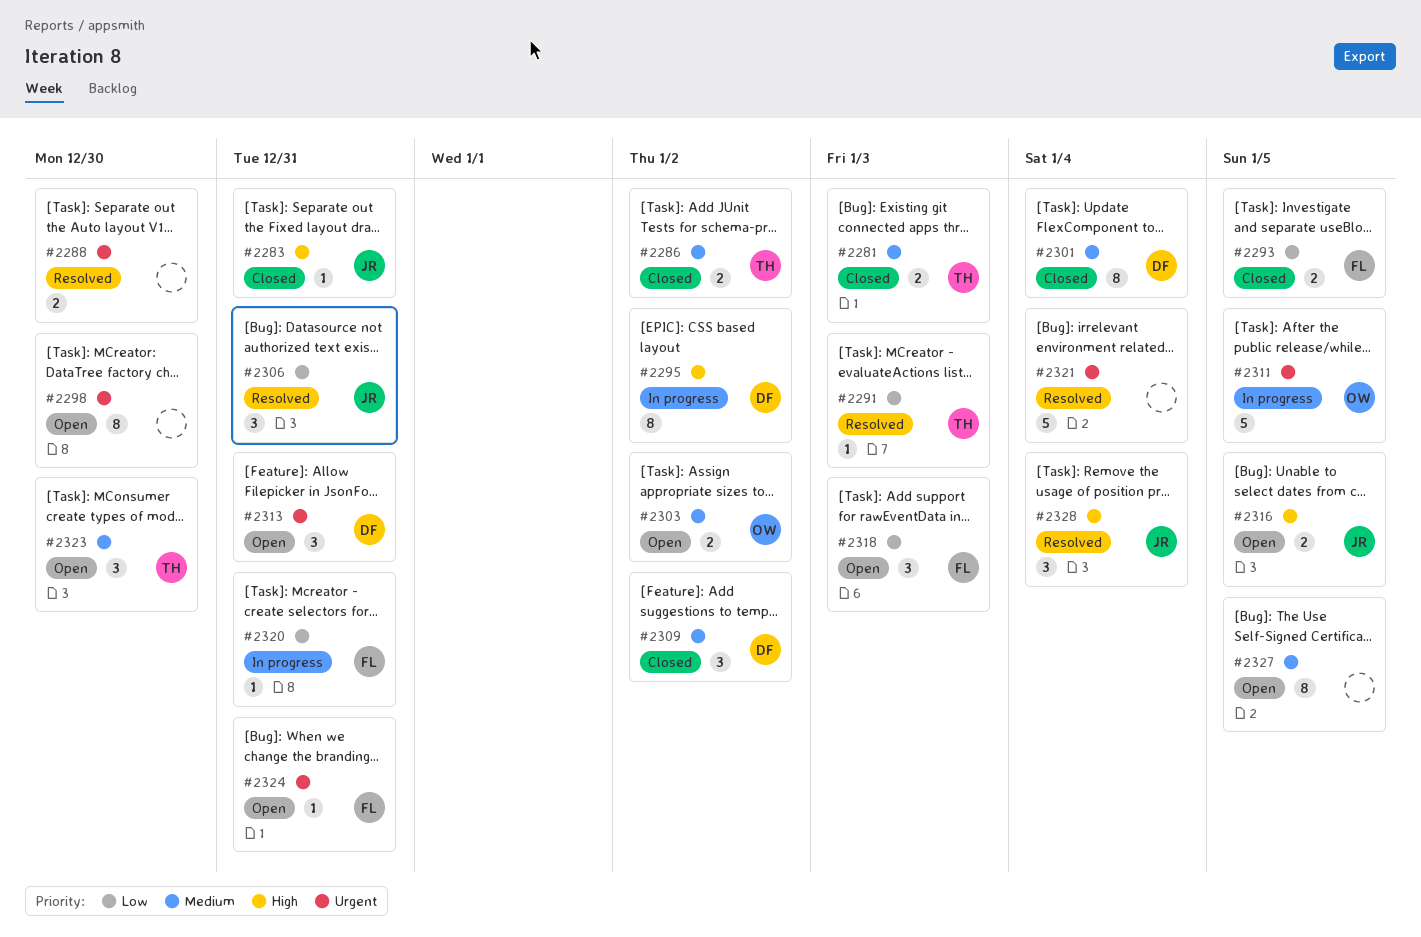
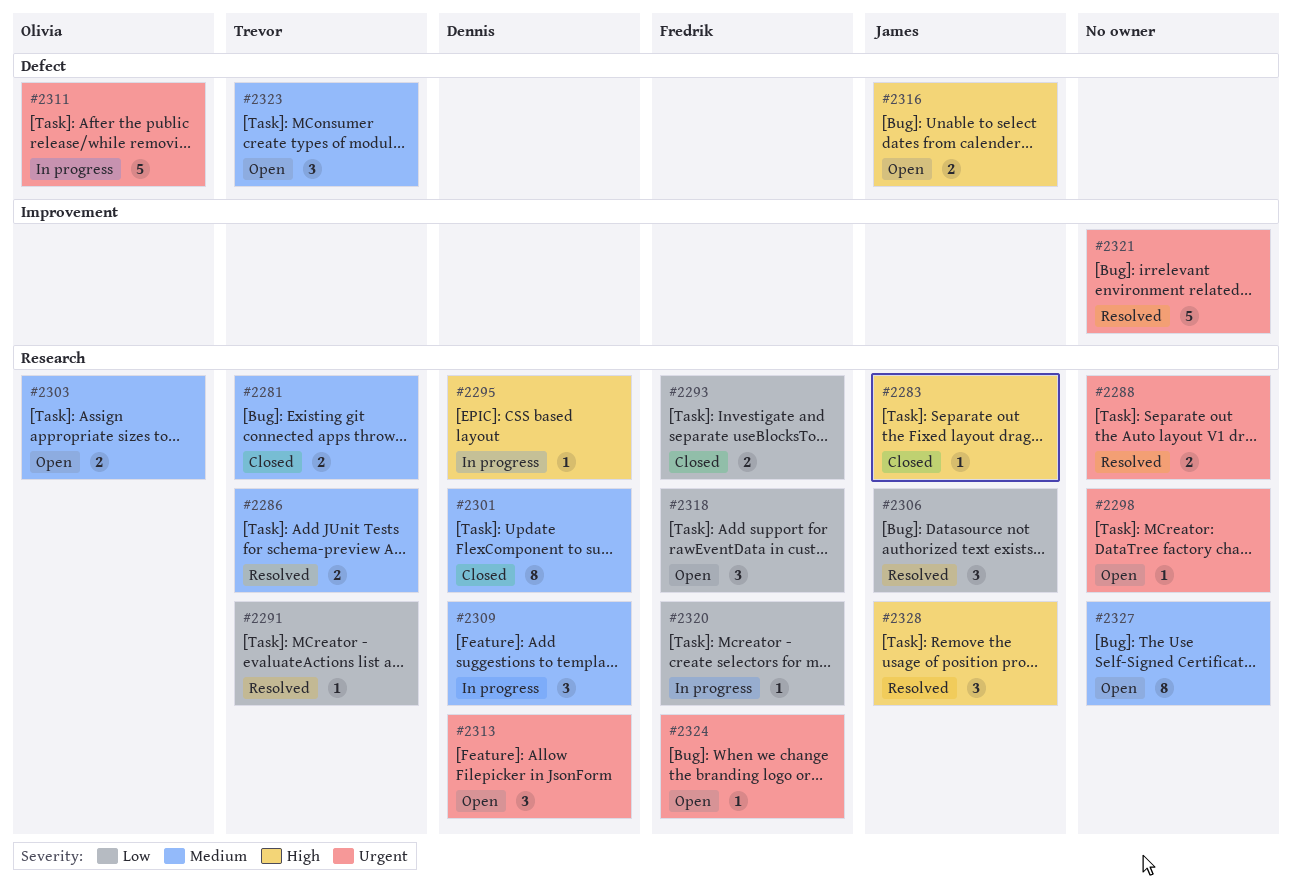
#2286, status: Closed -> Resolved
#2295, estimate: 8 -> 1
#2298, estimate: 8 -> 1
#2309, status: Closed -> In progress

